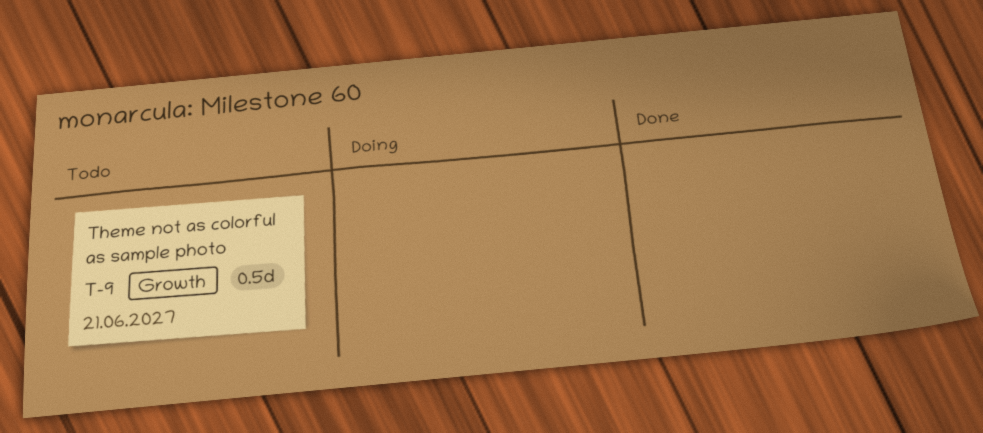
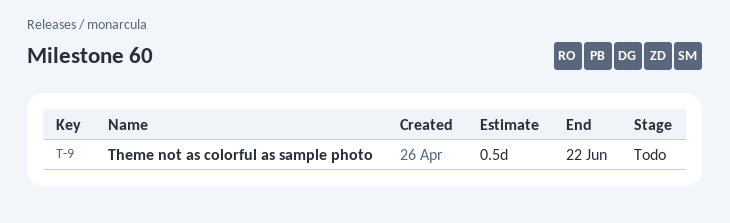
T-9, due: Jun 21 -> Jun 22

